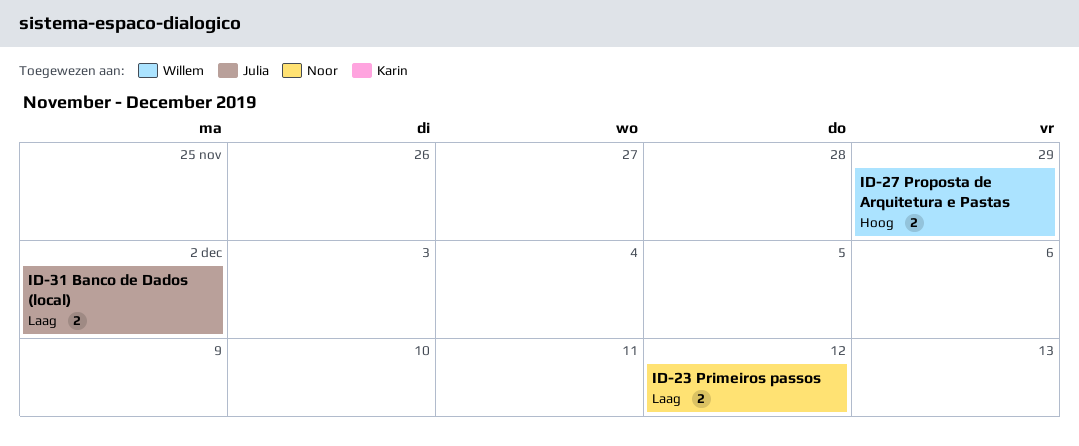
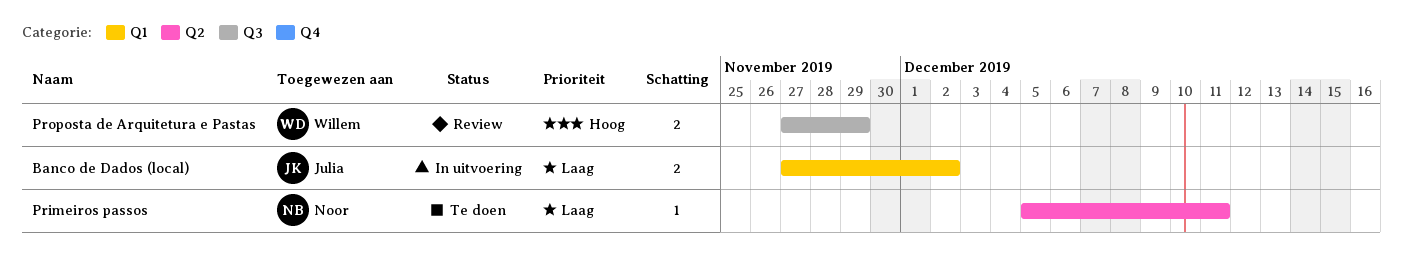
Primeiros passos, estimate: 2 -> 1
Primeiros passos, due: Dec 12 -> Dec 11

